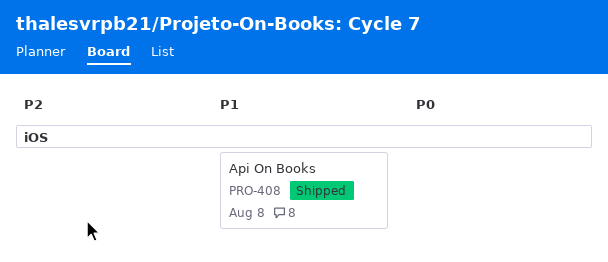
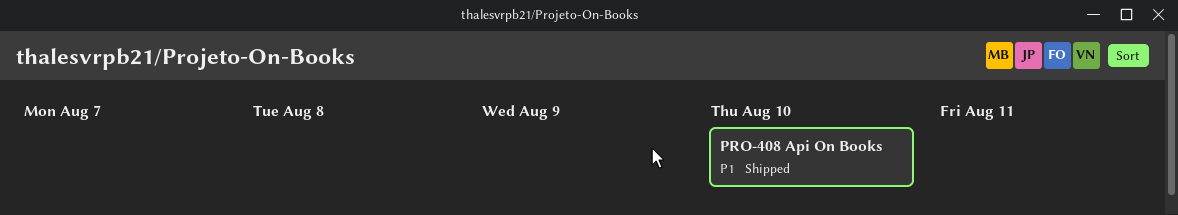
PRO-408, due: Aug 8 -> Aug 10

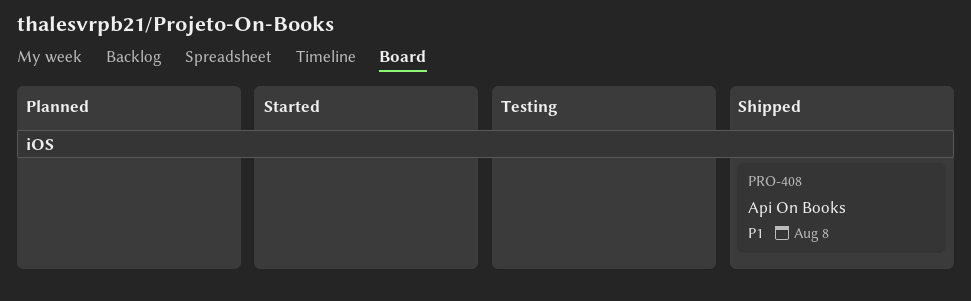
PRO-408, due: Aug 10 -> Aug 8

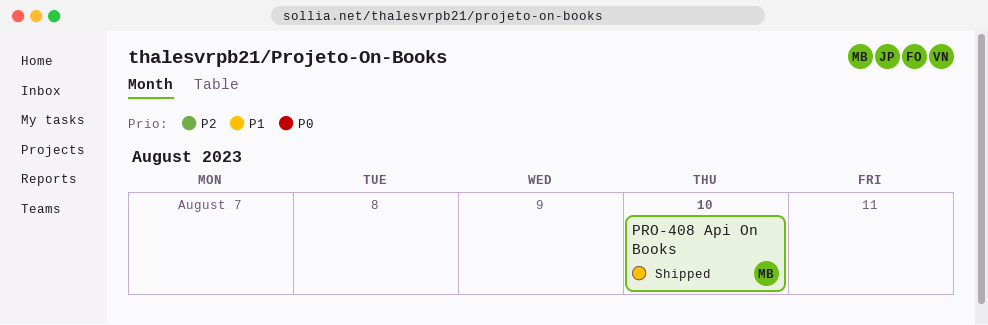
PRO-408, due: Aug 8 -> Aug 10

